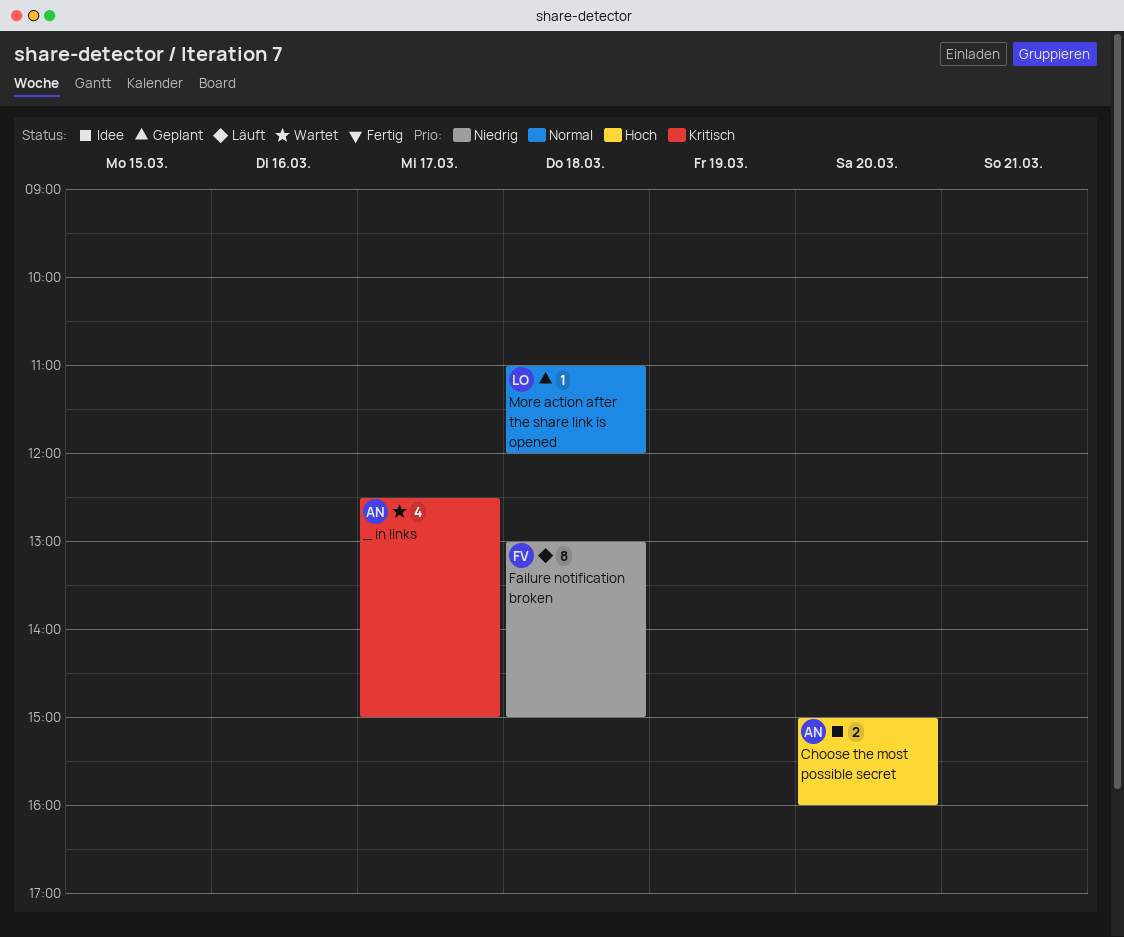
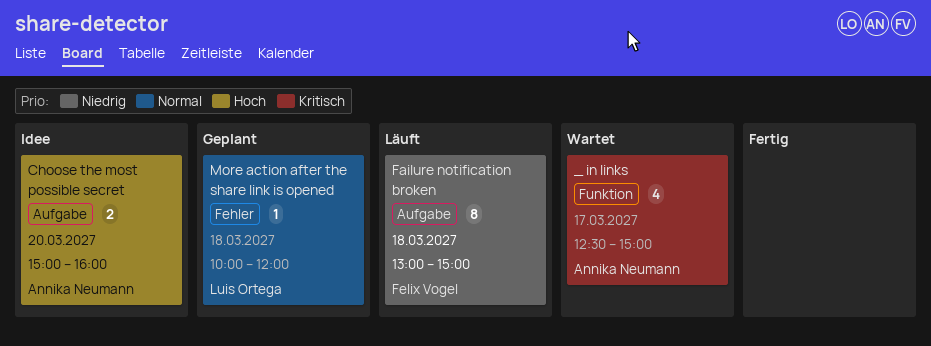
More action after the share link is opened, begins: 11:00 -> 10:00

